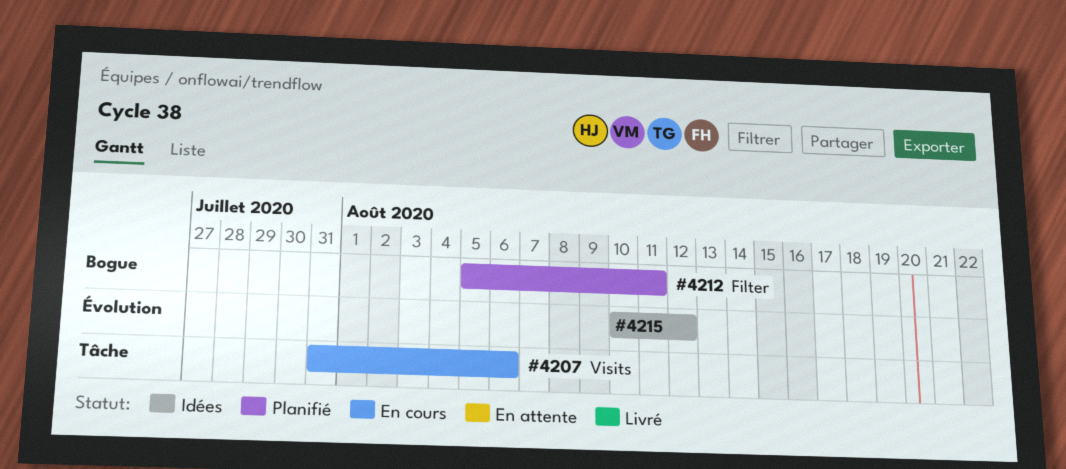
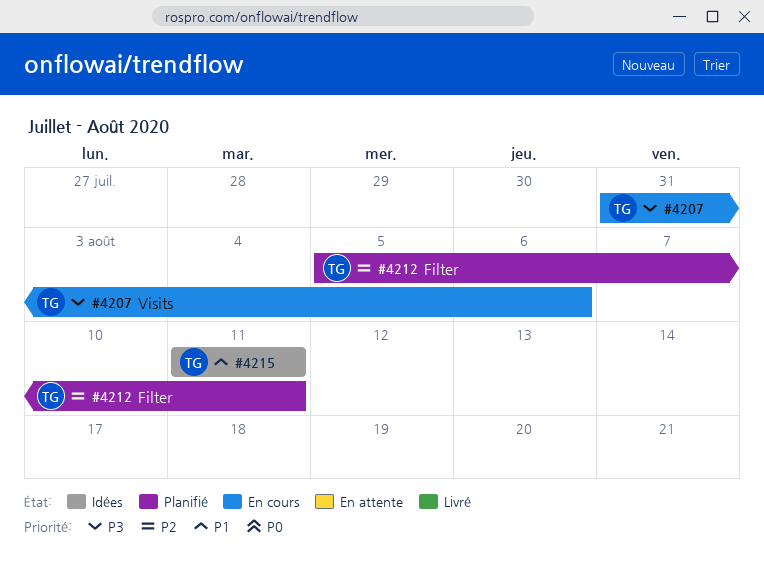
#4215, start: Aug 10 -> Aug 11
#4215, due: Aug 12 -> Aug 11

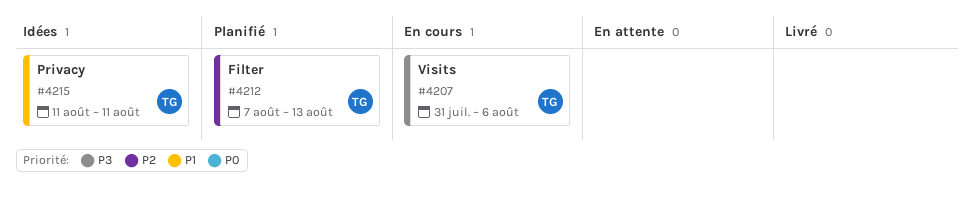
#4212, start: Aug 5 -> Aug 7
#4212, due: Aug 11 -> Aug 13

